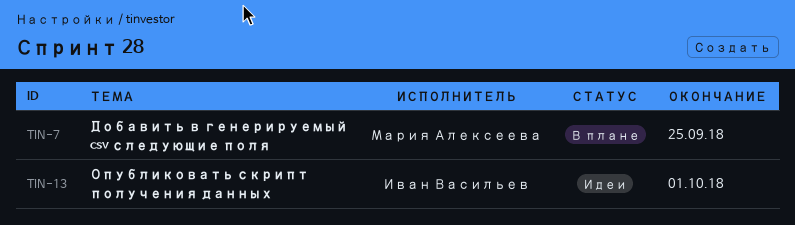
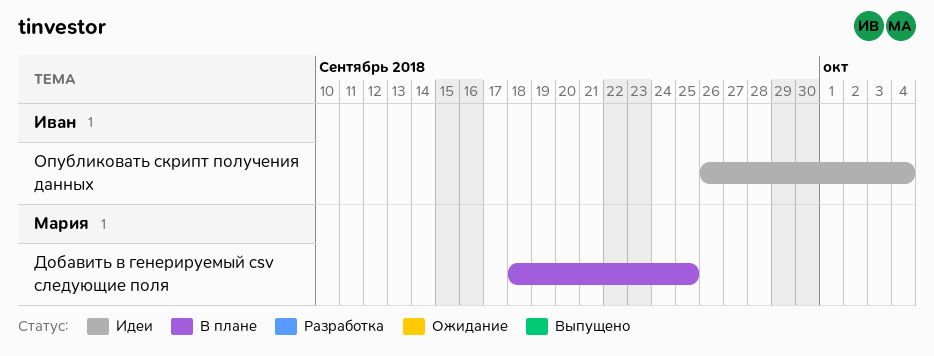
Опубликовать скрипт получения данных, due: Oct 1 -> Oct 4

